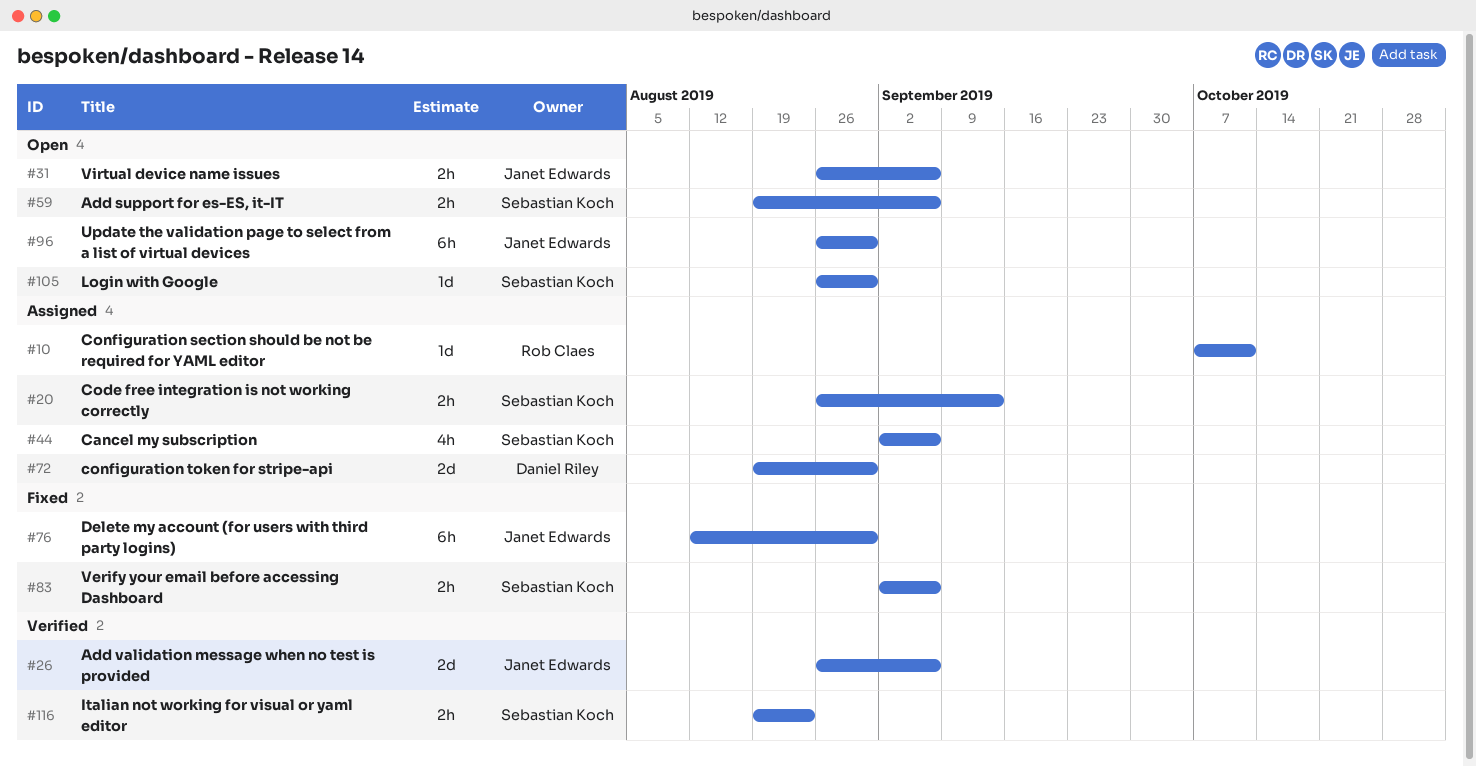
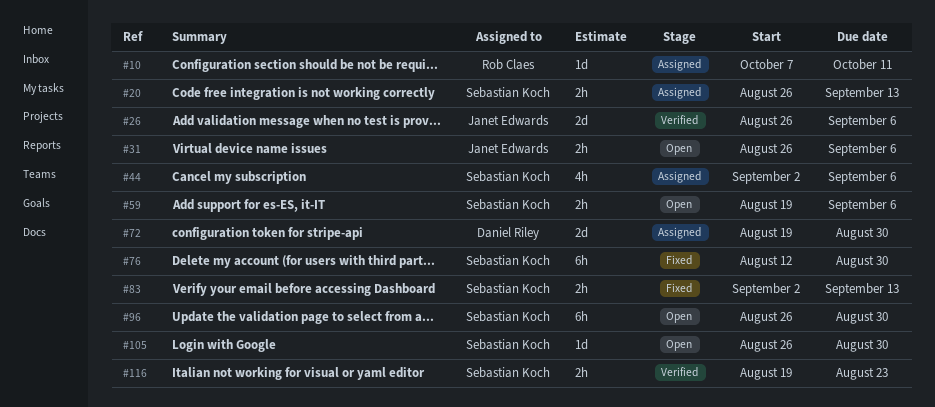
#76, owner: Janet Edwards -> Sebastian Koch
#83, due: Sep 6 -> Sep 13
#96, owner: Janet Edwards -> Sebastian Koch

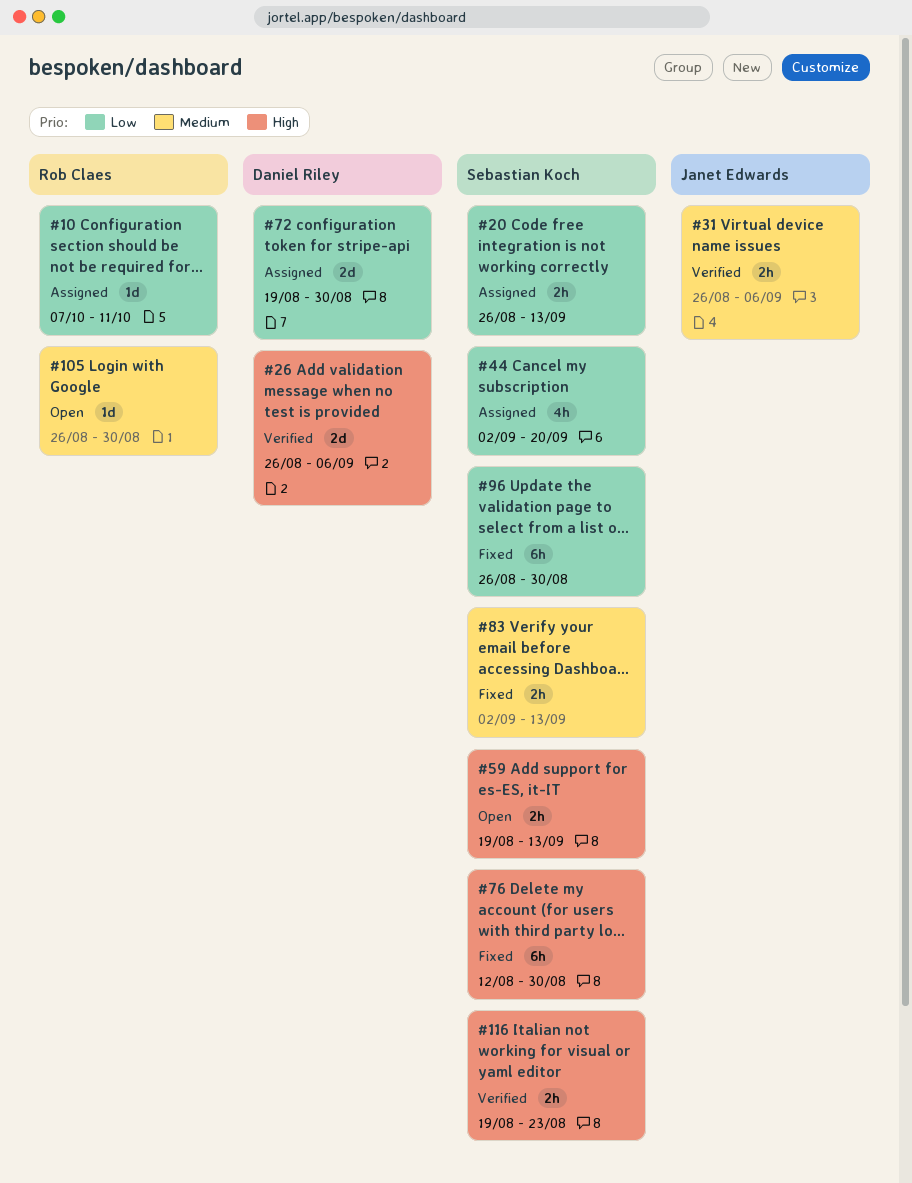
#26, owner: Janet Edwards -> Daniel Riley
#31, status: Open -> Verified
#44, due: Sep 6 -> Sep 20
#59, due: Sep 6 -> Sep 13
#96, status: Open -> Fixed
#105, owner: Sebastian Koch -> Rob Claes

